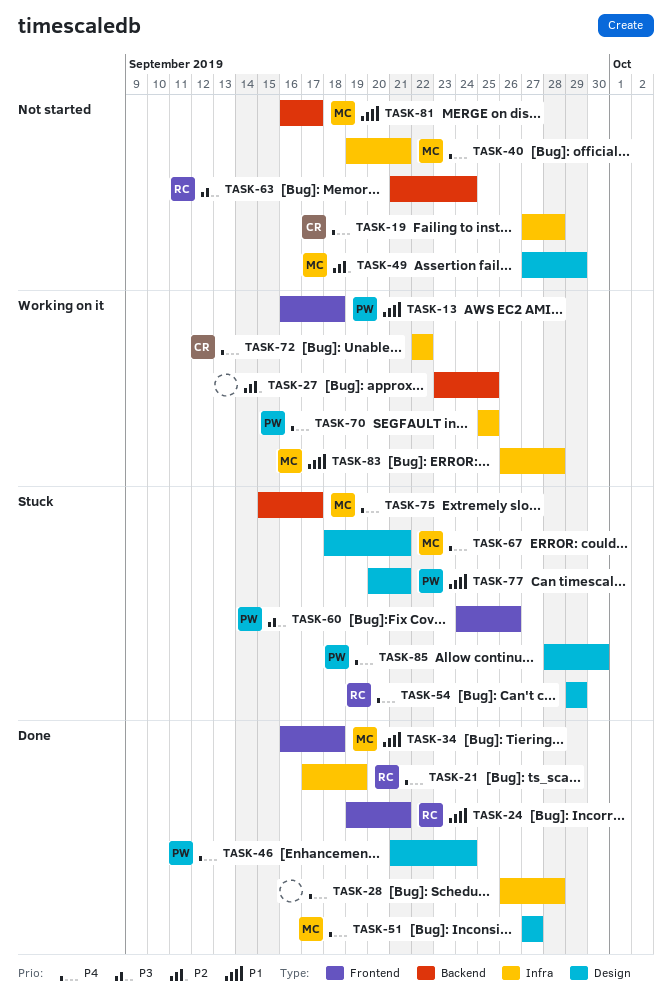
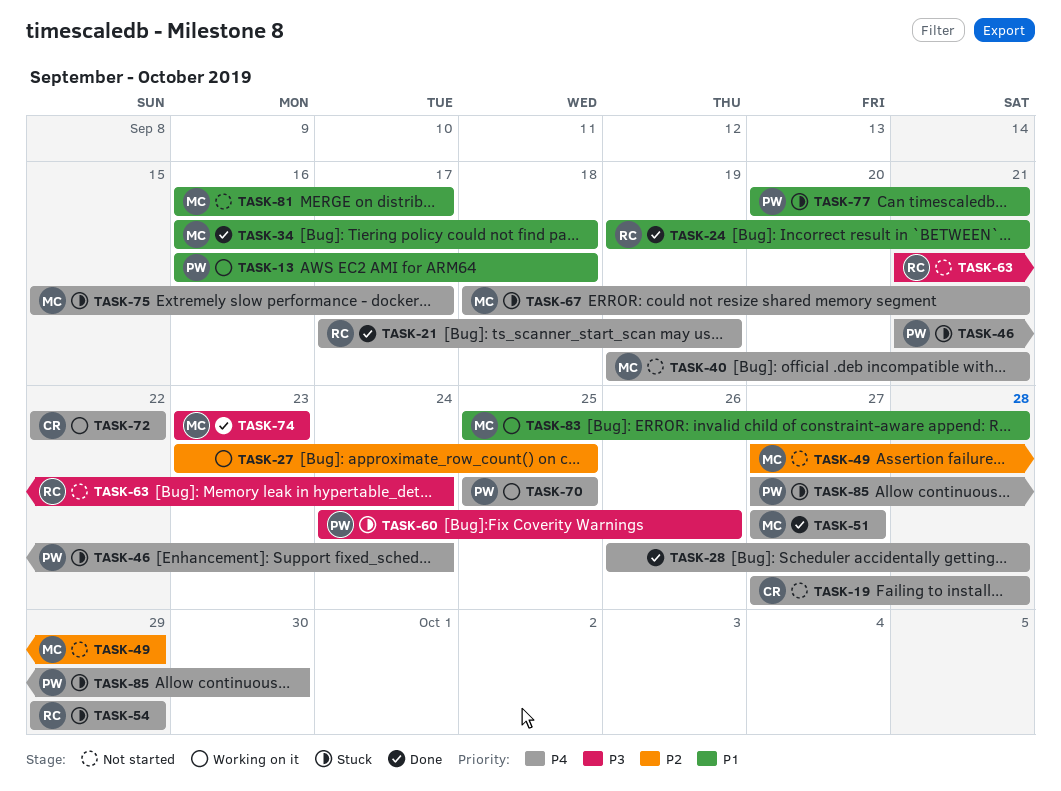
TASK-46, status: Done -> Stuck
TASK-74: none -> present
TASK-83, start: Sep 26 -> Sep 25
TASK-85, start: Sep 28 -> Sep 27

